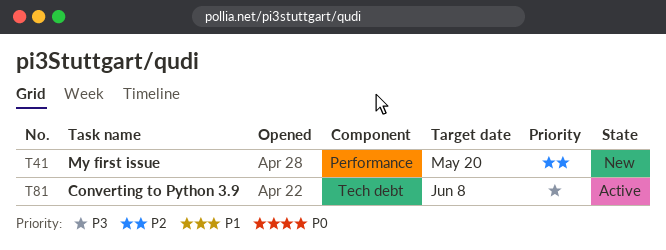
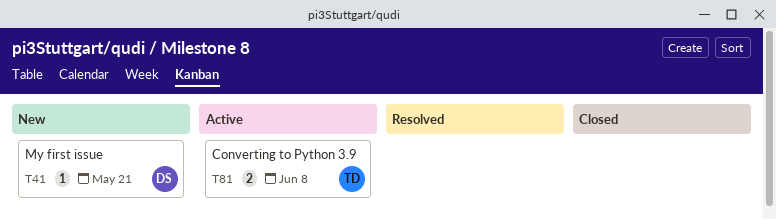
T41, due: May 20 -> May 21

